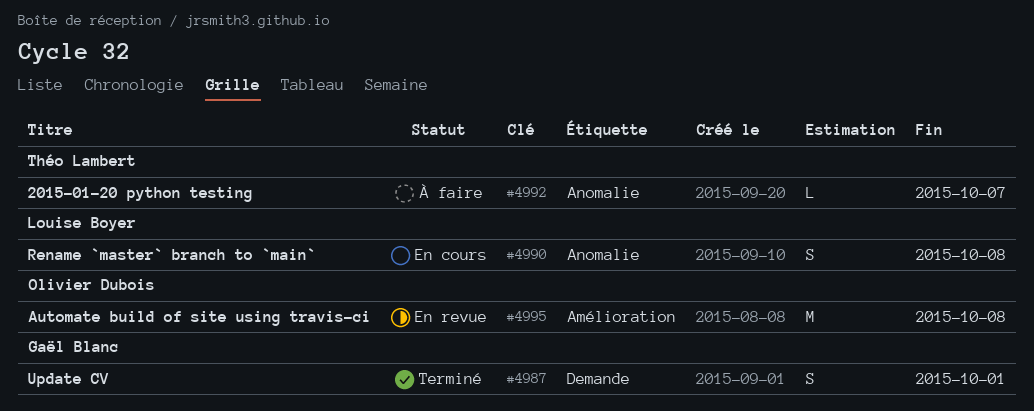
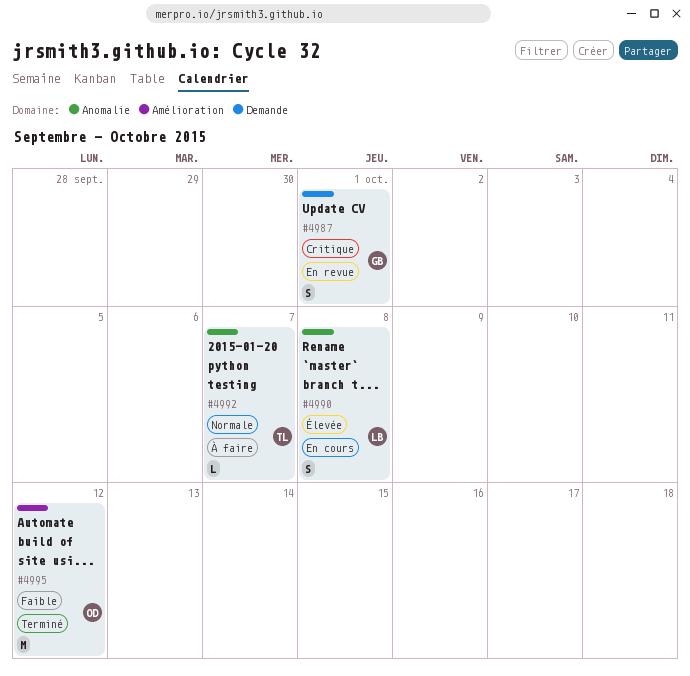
#4987, status: Terminé -> En revue
#4995, status: En revue -> Terminé
#4995, due: Oct 8 -> Oct 12

